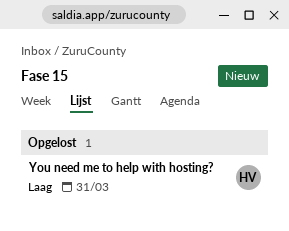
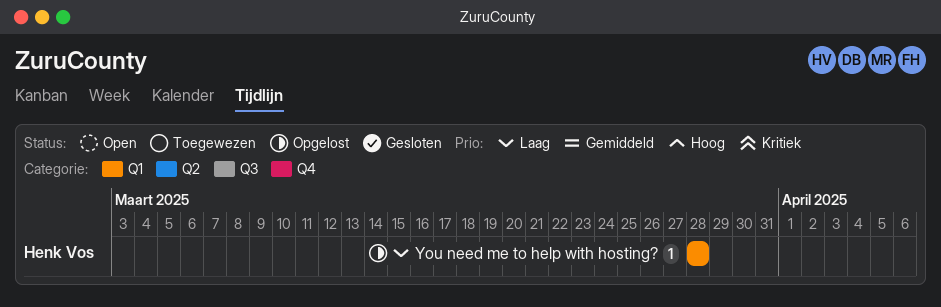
You need me to help with hosting?, due: Mar 31 -> Mar 28

